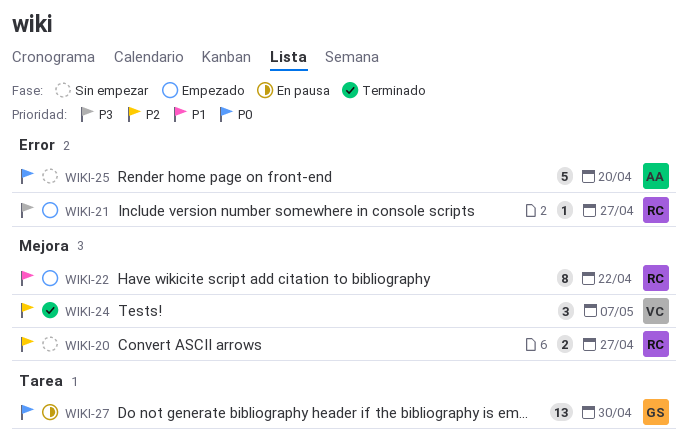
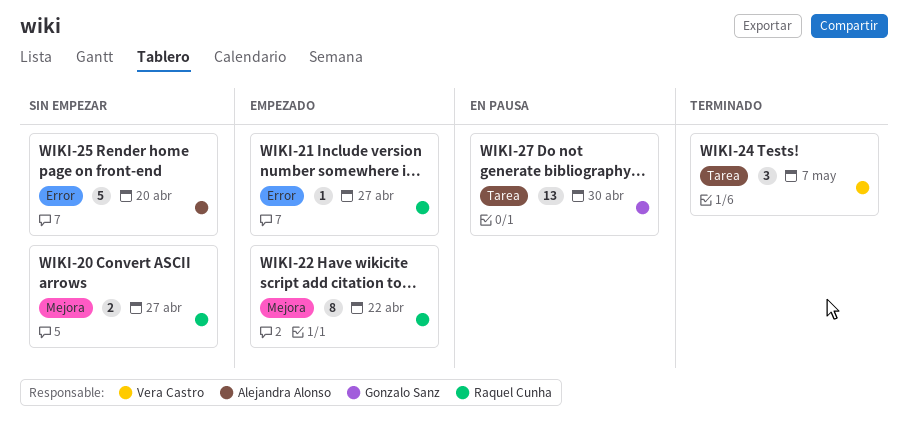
WIKI-24, label: Mejora -> Tarea

